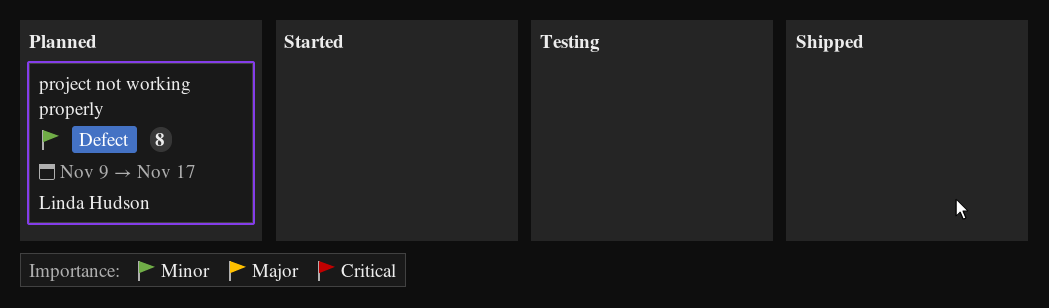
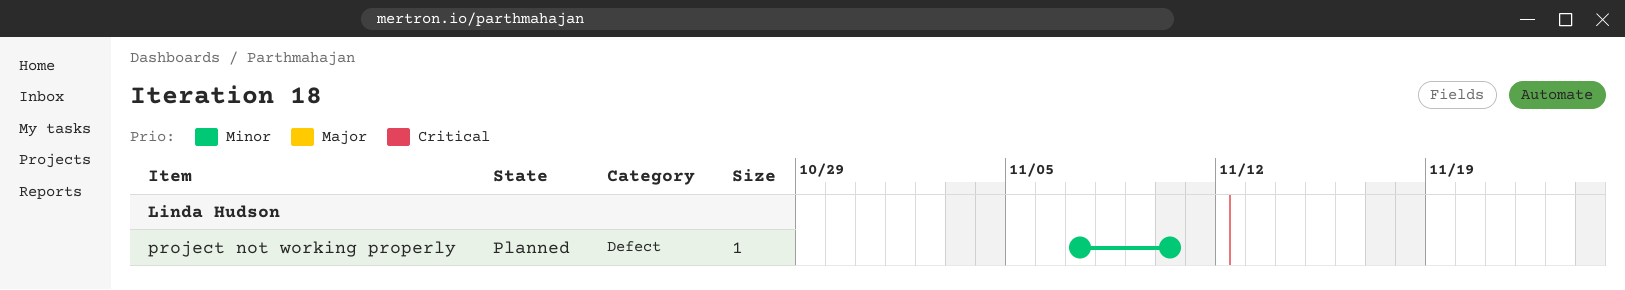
project not working properly, estimate: 8 -> 1
project not working properly, start: Nov 9 -> Nov 7
project not working properly, due: Nov 17 -> Nov 10

